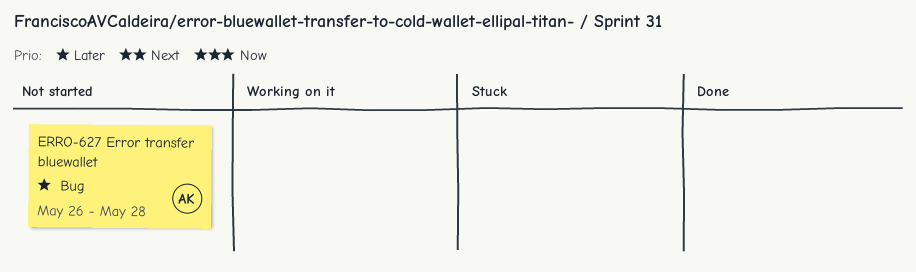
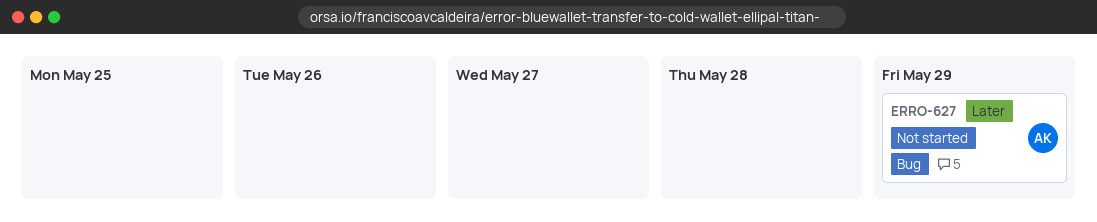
ERRO-627, due: May 28 -> May 29

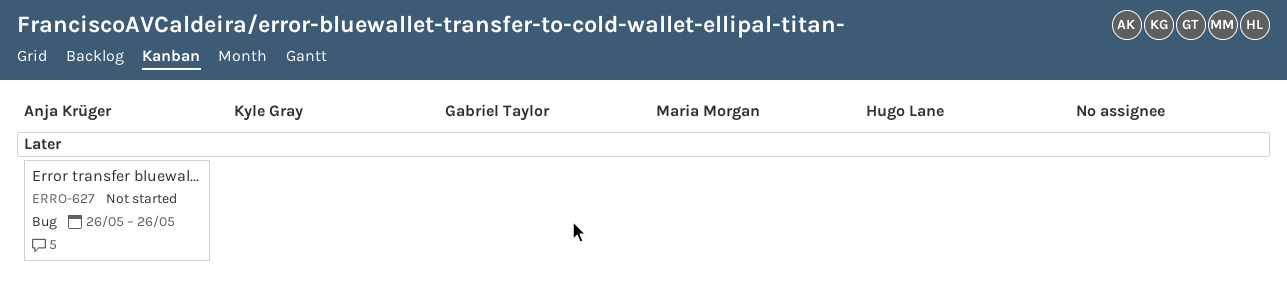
ERRO-627, due: May 29 -> May 26

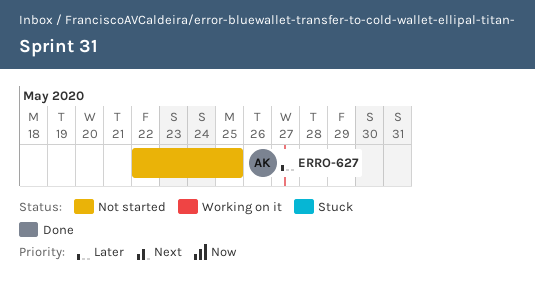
ERRO-627, start: May 26 -> May 22
ERRO-627, due: May 26 -> May 25

